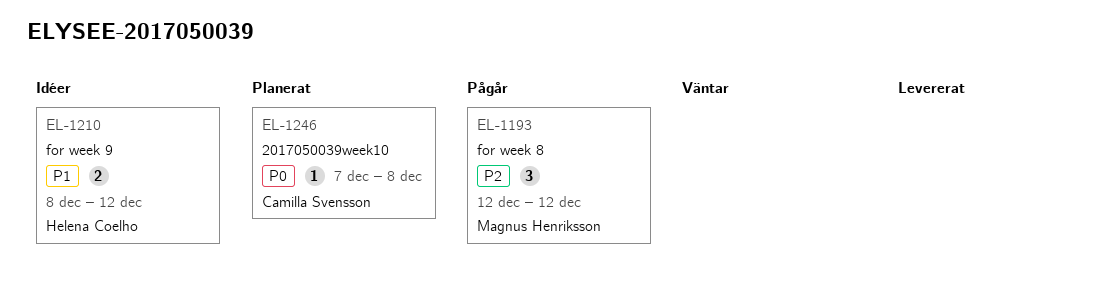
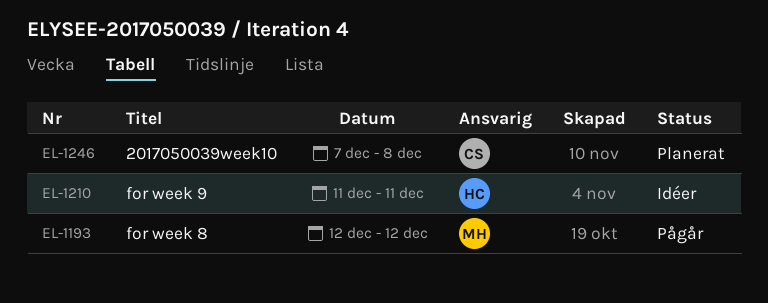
EL-1210, start: Dec 8 -> Dec 11
EL-1210, due: Dec 12 -> Dec 11

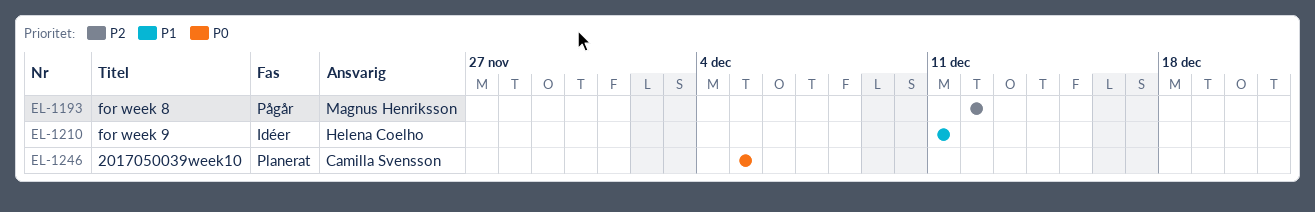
EL-1246, start: Dec 7 -> Dec 5
EL-1246, due: Dec 8 -> Dec 5

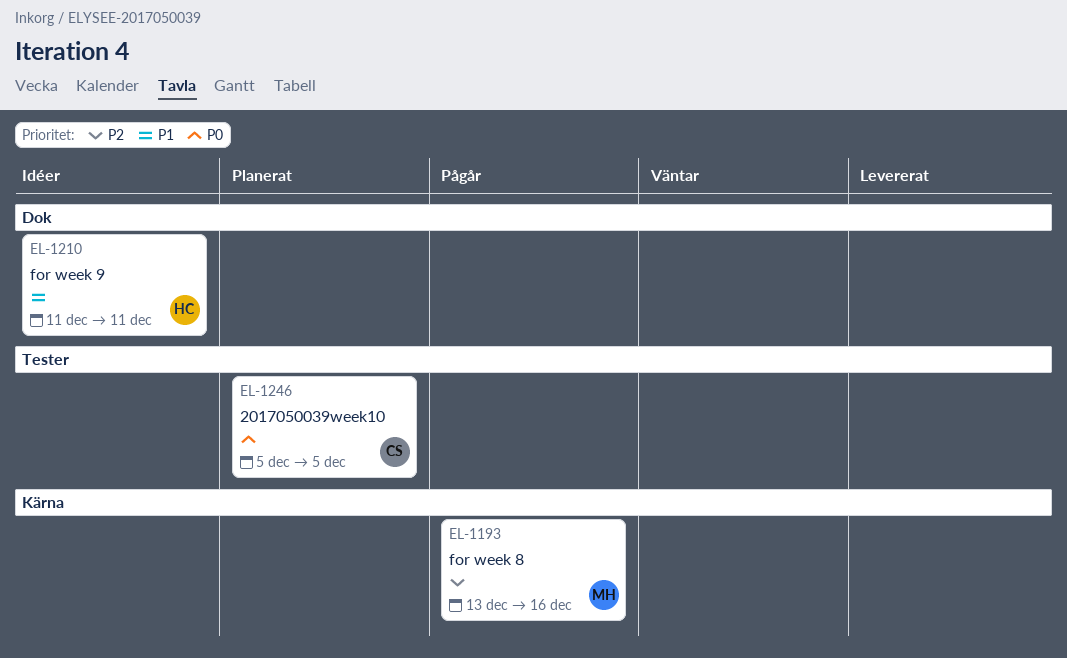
EL-1193, start: Dec 12 -> Dec 13
EL-1193, due: Dec 12 -> Dec 16

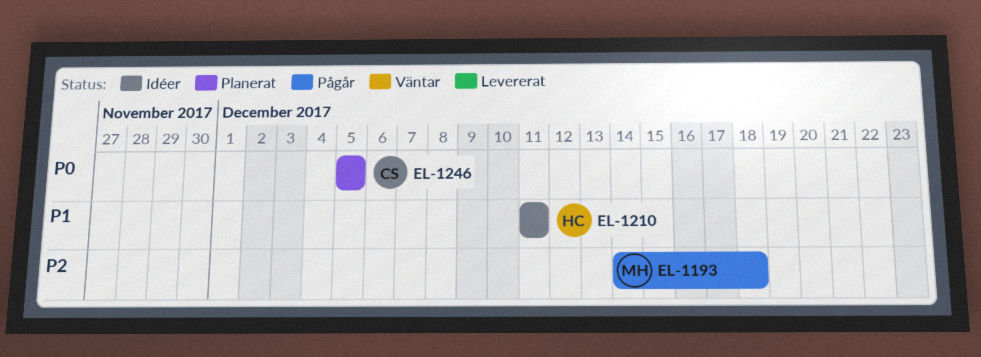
EL-1193, start: Dec 13 -> Dec 14
EL-1193, due: Dec 16 -> Dec 18

